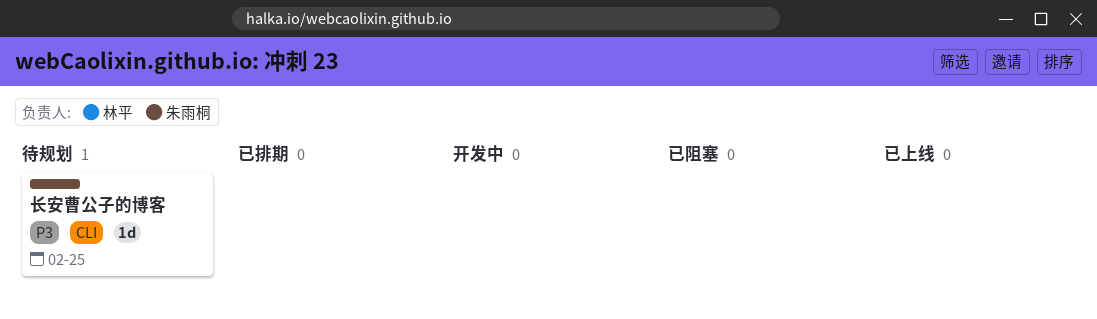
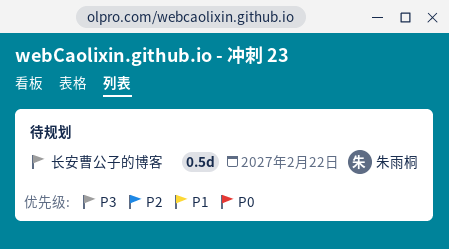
长安曹公子的博客, estimate: 1d -> 0.5d
长安曹公子的博客, due: Feb 25 -> Feb 22

